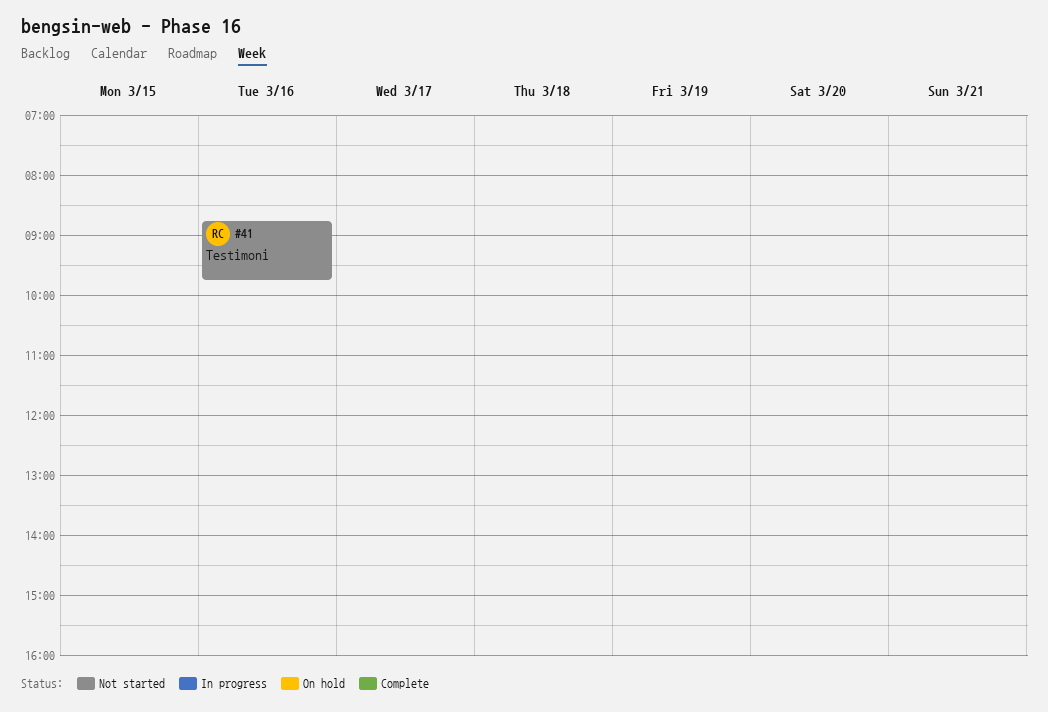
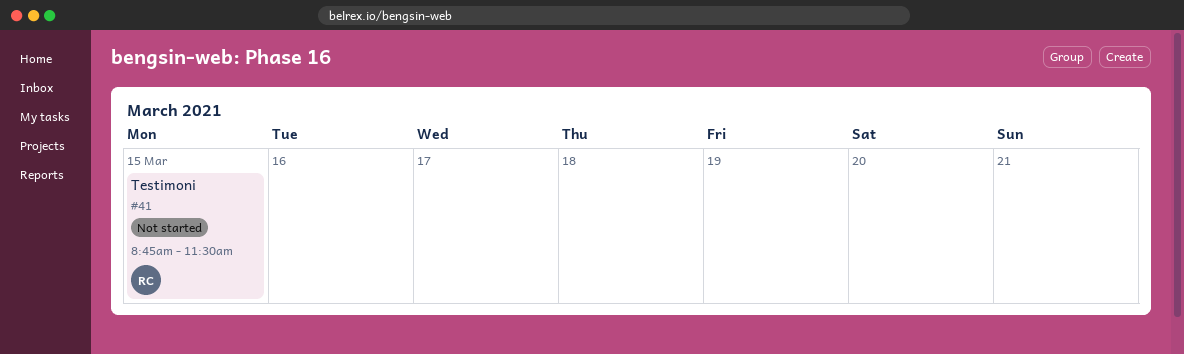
#41, day: Mar 16 -> Mar 15
#41, ends: 09:45 -> 11:30

